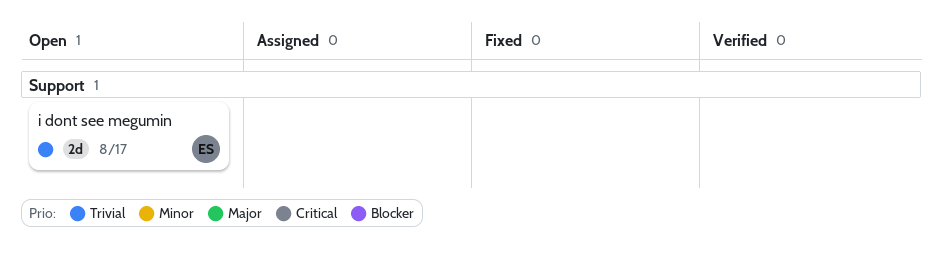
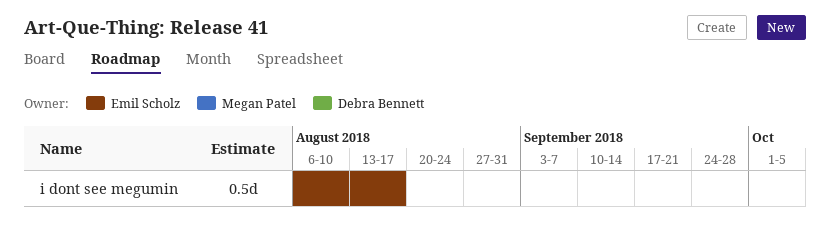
i dont see megumin, estimate: 2d -> 0.5d

